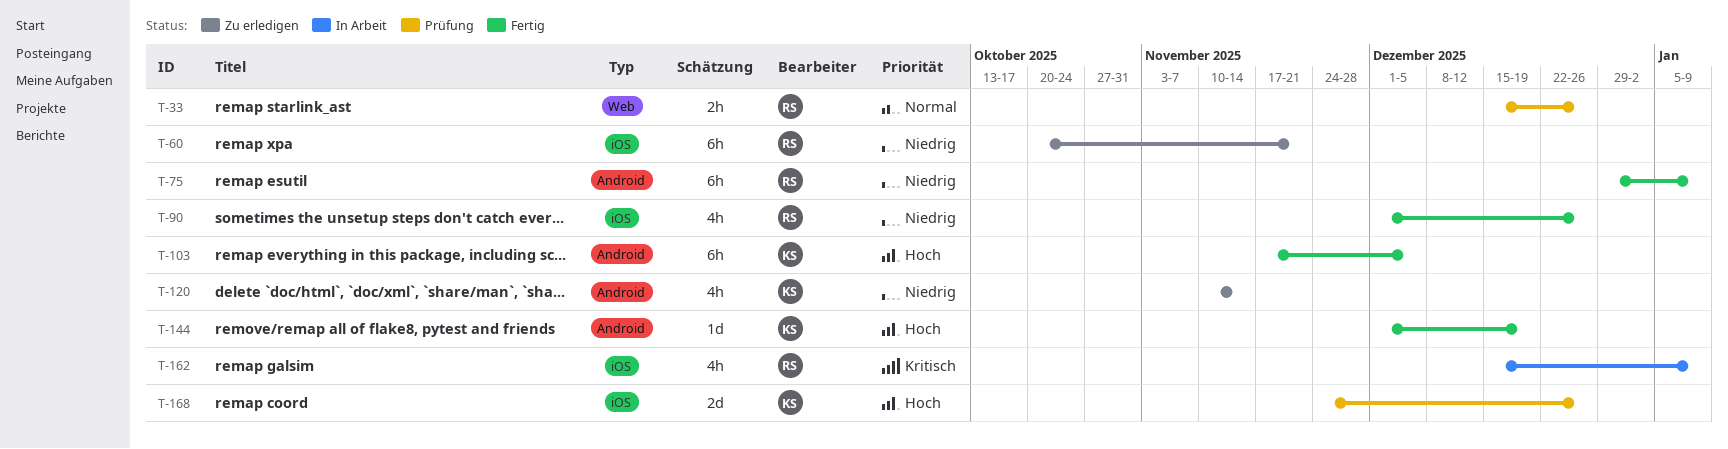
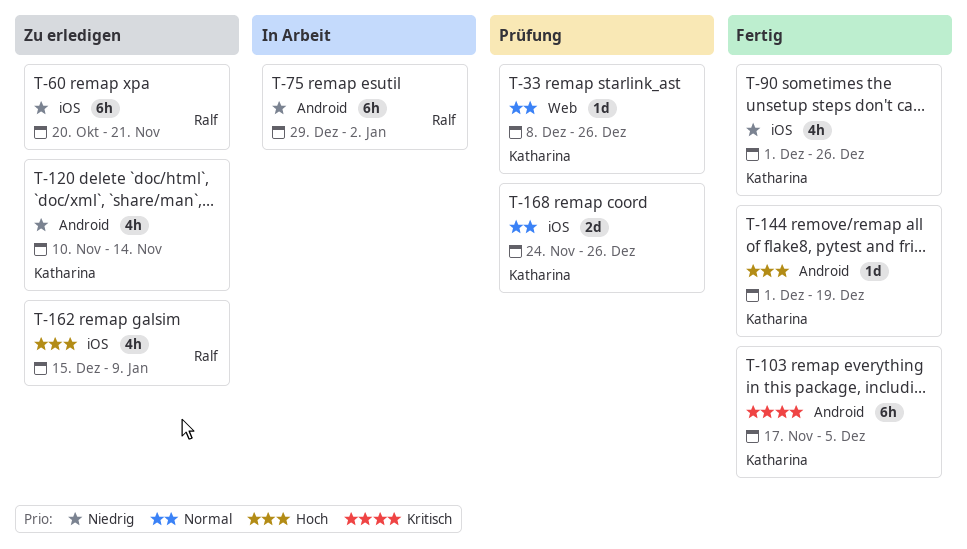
T-33, owner: Ralf -> Katharina
T-33, estimate: 2h -> 1d
T-33, start: Dec 15 -> Dec 8
T-75, status: Fertig -> In Arbeit
T-75, due: Jan 9 -> Jan 2
T-90, owner: Ralf -> Katharina
T-103, priority: Hoch -> Kritisch
T-162, status: In Arbeit -> Zu erledigen
T-162, priority: Kritisch -> Hoch
T-168, priority: Hoch -> Normal

